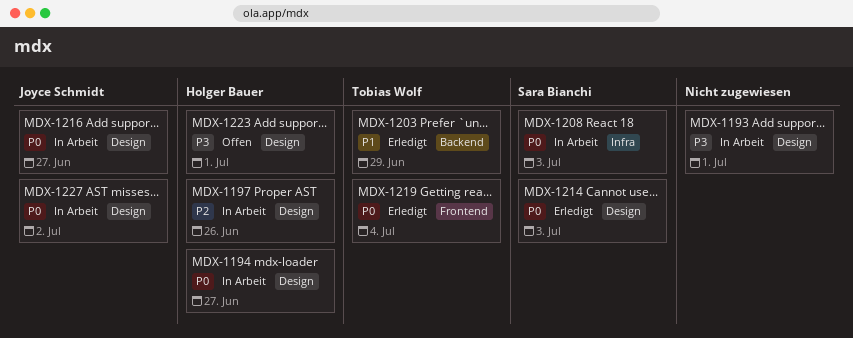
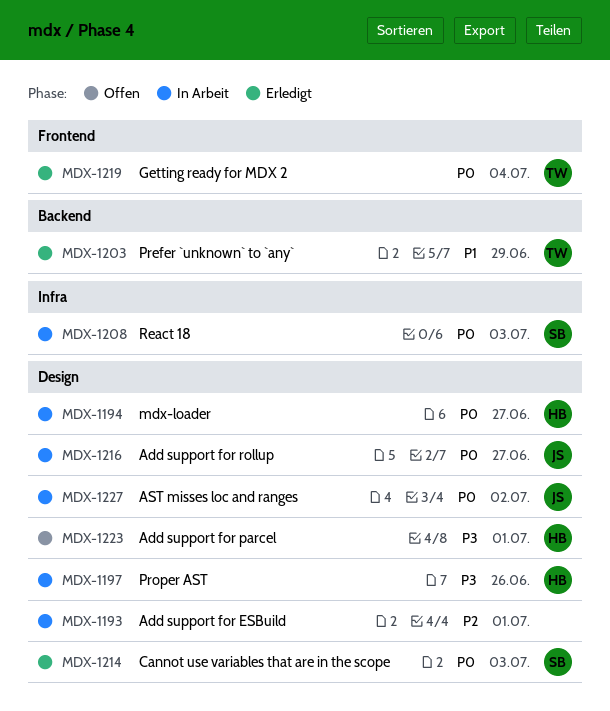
MDX-1193, priority: P3 -> P2
MDX-1197, priority: P2 -> P3

